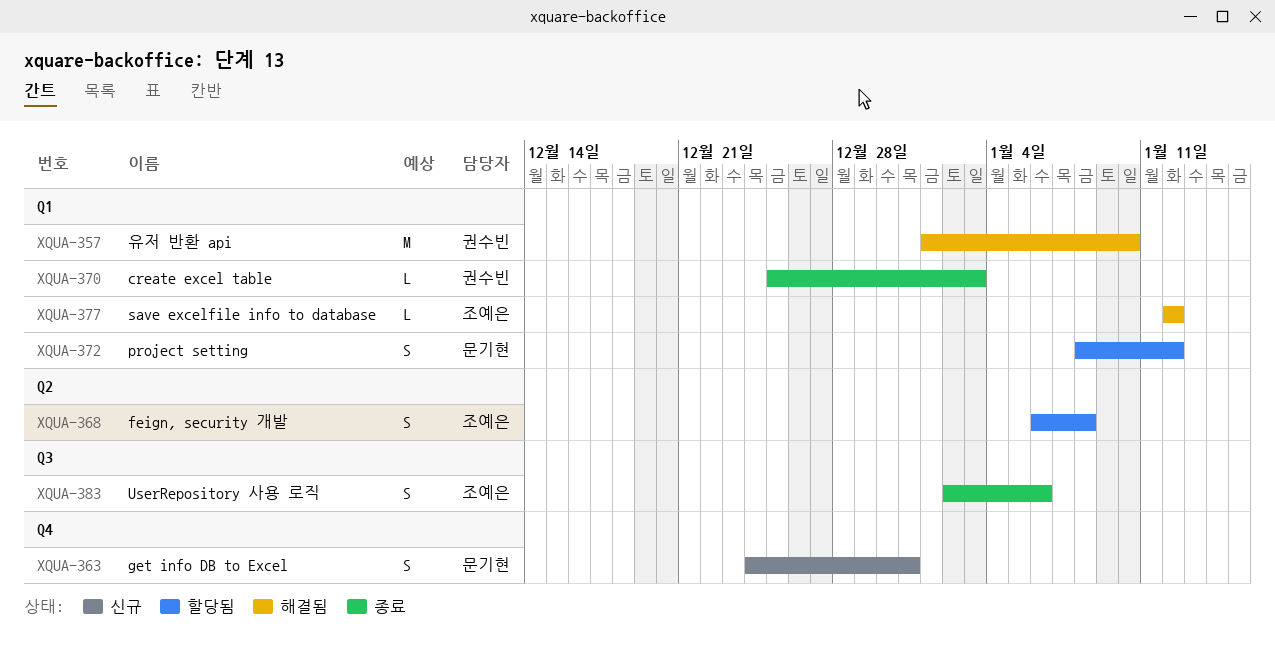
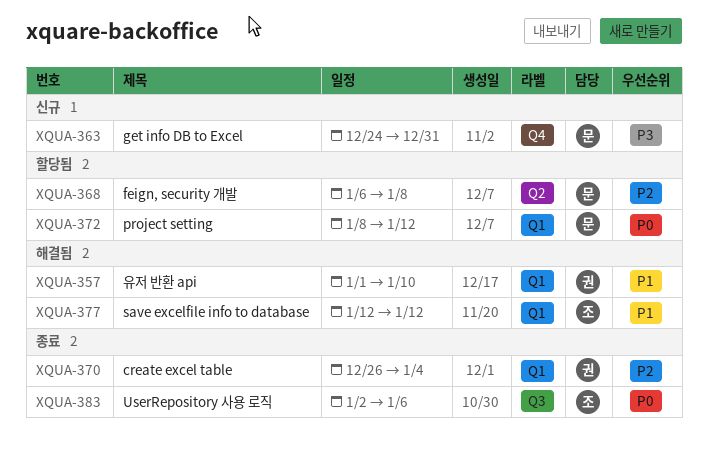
XQUA-368, owner: 조예은 -> 문기현
XQUA-370, start: Dec 25 -> Dec 26
XQUA-370, due: Jan 3 -> Jan 4

